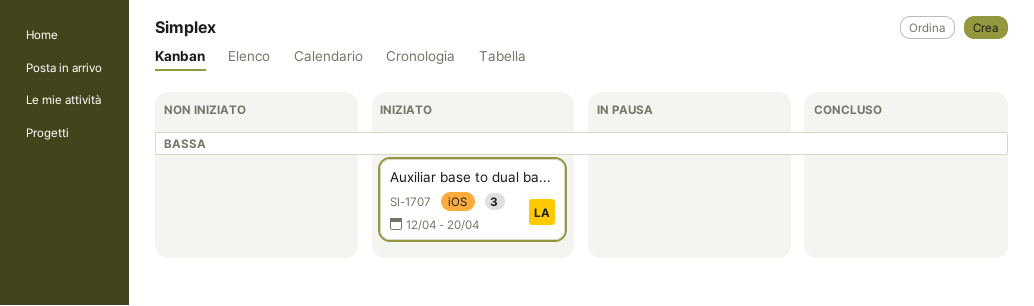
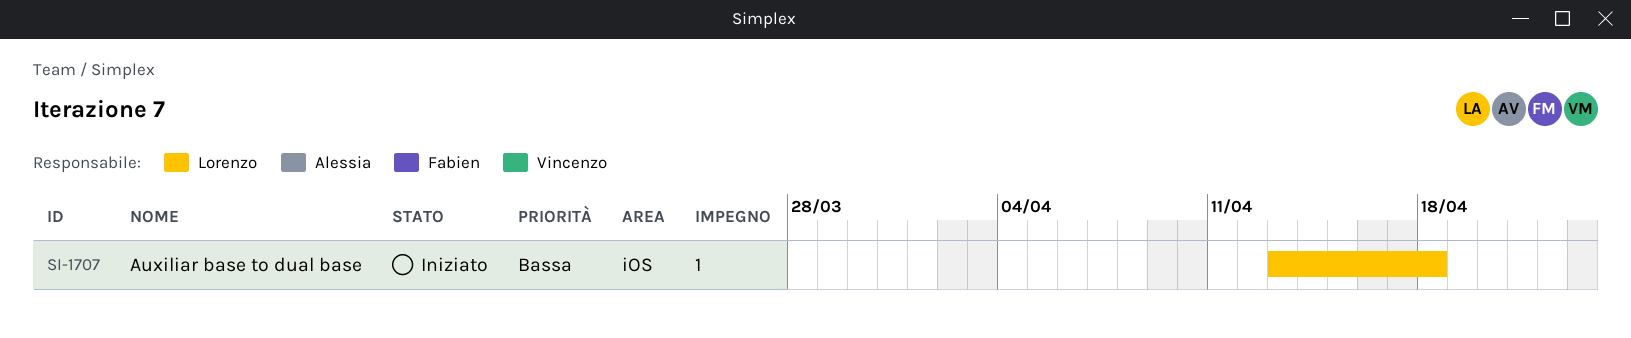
SI-1707, estimate: 3 -> 1
SI-1707, start: Apr 12 -> Apr 13
SI-1707, due: Apr 20 -> Apr 18

